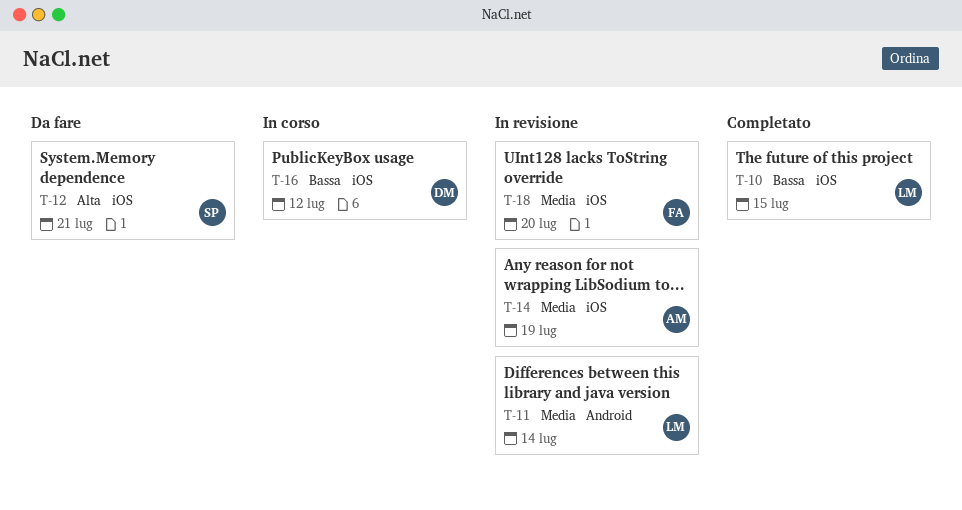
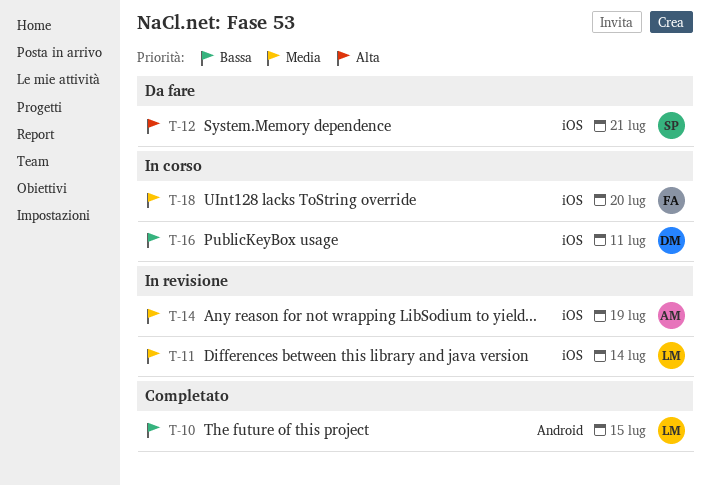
T-10, label: iOS -> Android
T-11, label: Android -> iOS
T-16, due: Jul 12 -> Jul 11
T-18, status: In revisione -> In corso

